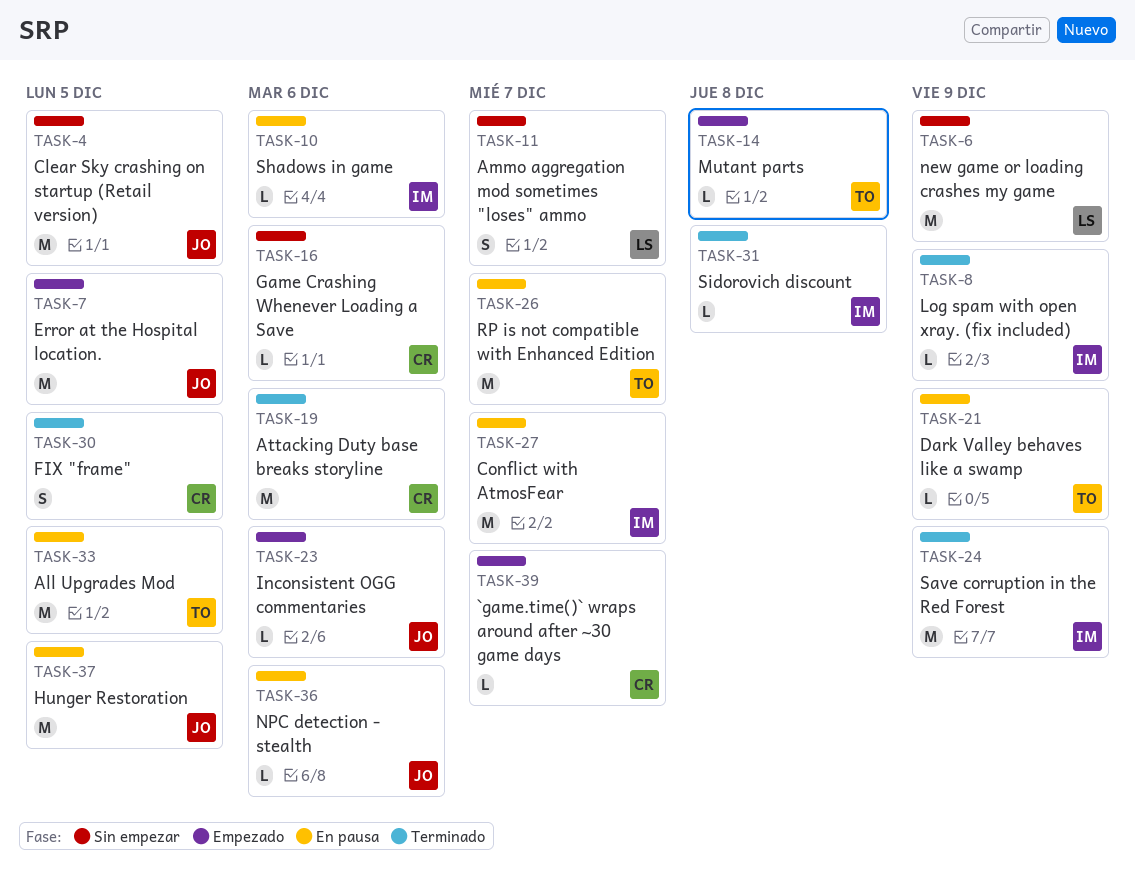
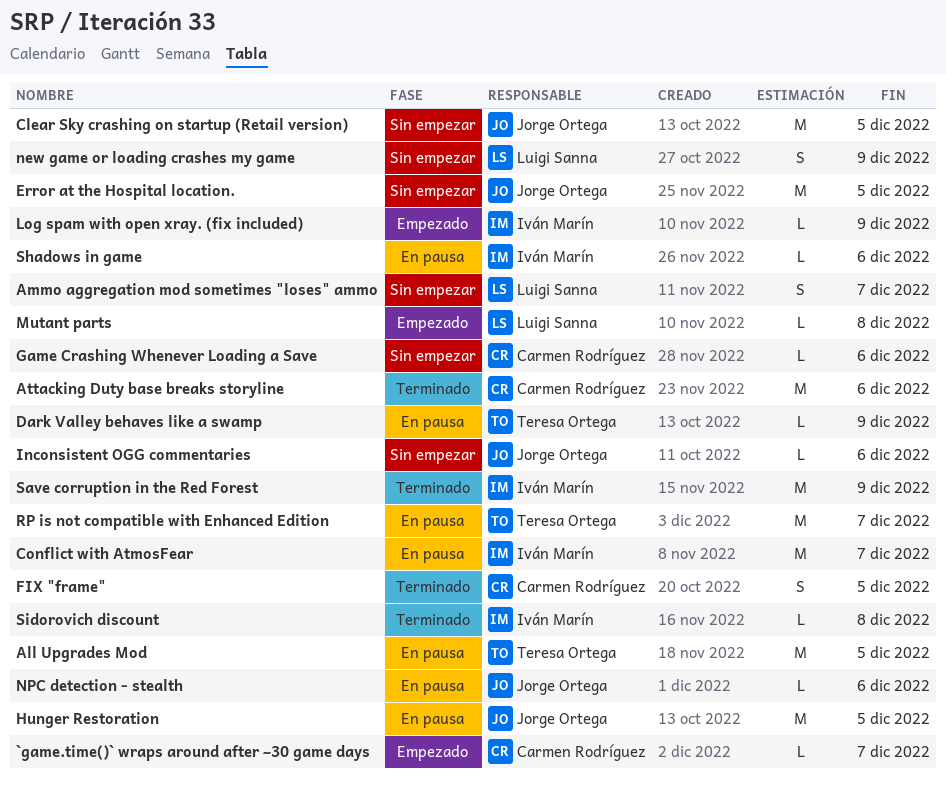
Error at the Hospital location., status: Empezado -> Sin empezar
Inconsistent OGG commentaries, status: Empezado -> Sin empezar
Log spam with open xray. (fix included), status: Terminado -> Empezado
Mutant parts, owner: Teresa Ortega -> Luigi Sanna
new game or loading crashes my game, estimate: M -> S

